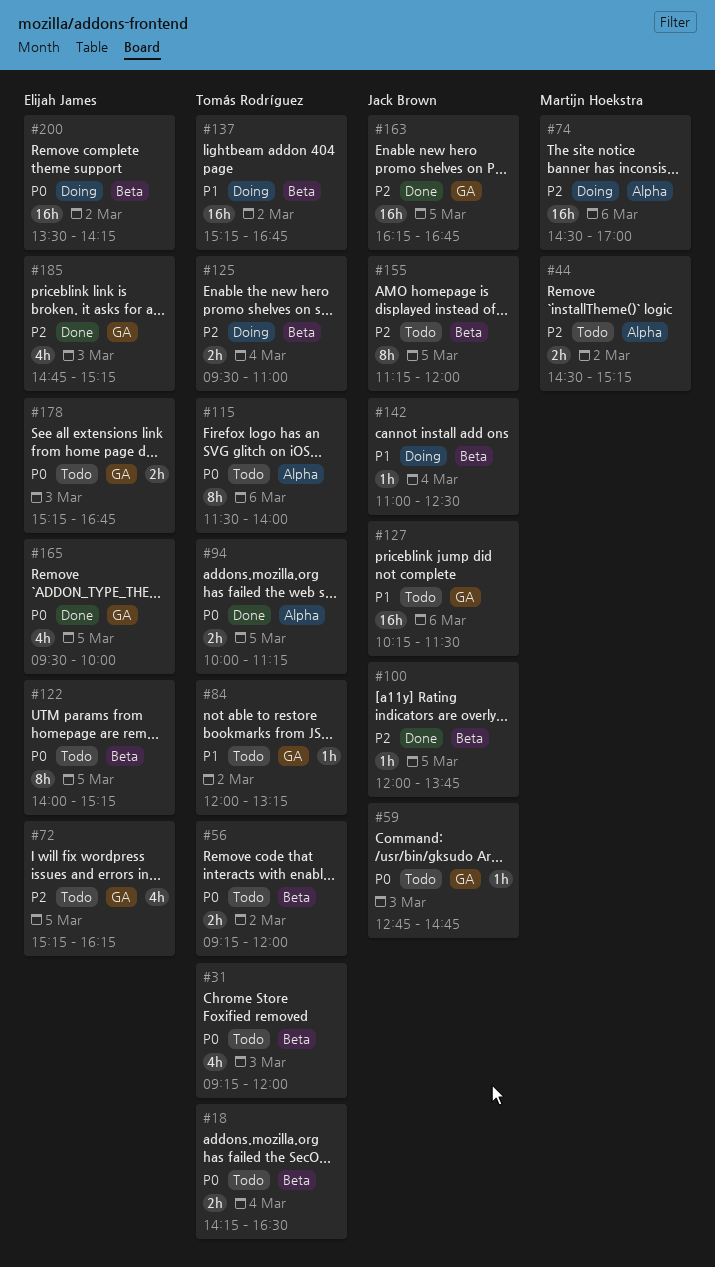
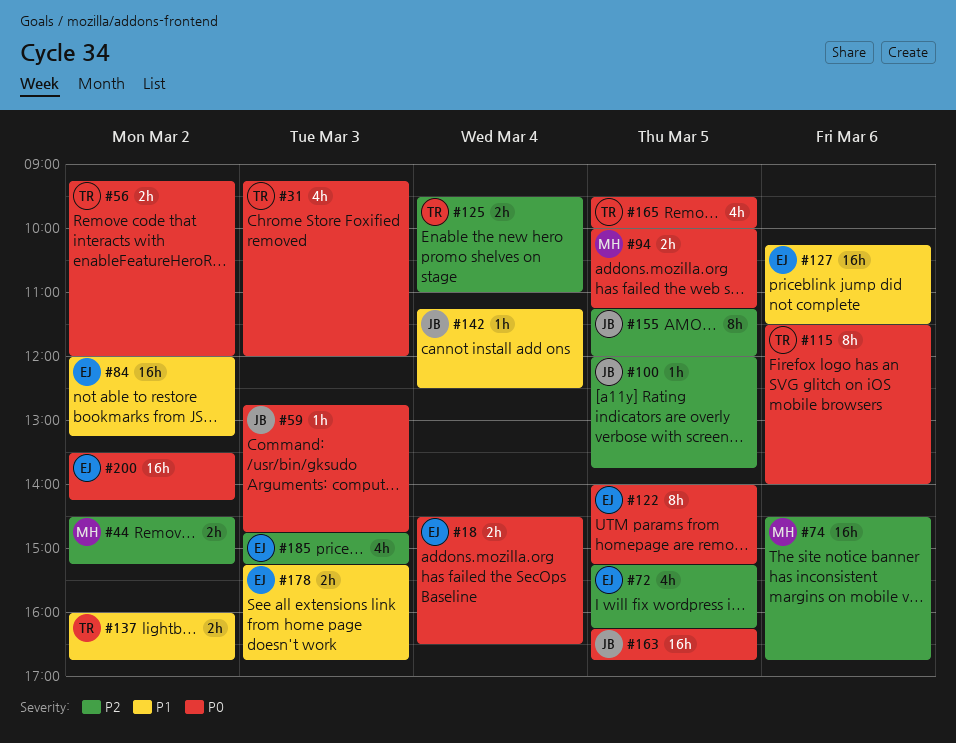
#18, owner: Tomás Rodríguez -> Elijah James
#18, begins: 14:15 -> 14:30
#74, ends: 17:00 -> 16:45
#84, owner: Tomás Rodríguez -> Elijah James
#84, estimate: 1h -> 16h
#94, owner: Tomás Rodríguez -> Martijn Hoekstra
#127, owner: Jack Brown -> Elijah James
#137, estimate: 16h -> 2h
#137, begins: 15:15 -> 16:00
#142, begins: 11:00 -> 11:15
#163, priority: P2 -> P0
#165, owner: Elijah James -> Tomás Rodríguez
#178, priority: P0 -> P1

